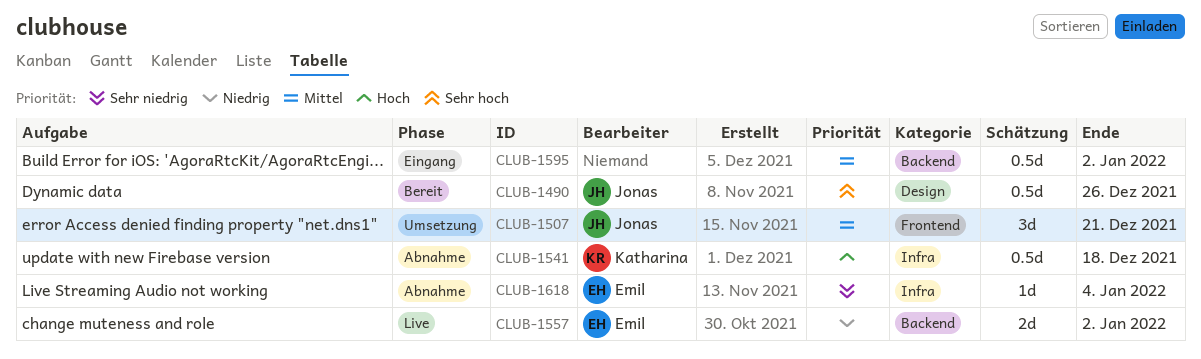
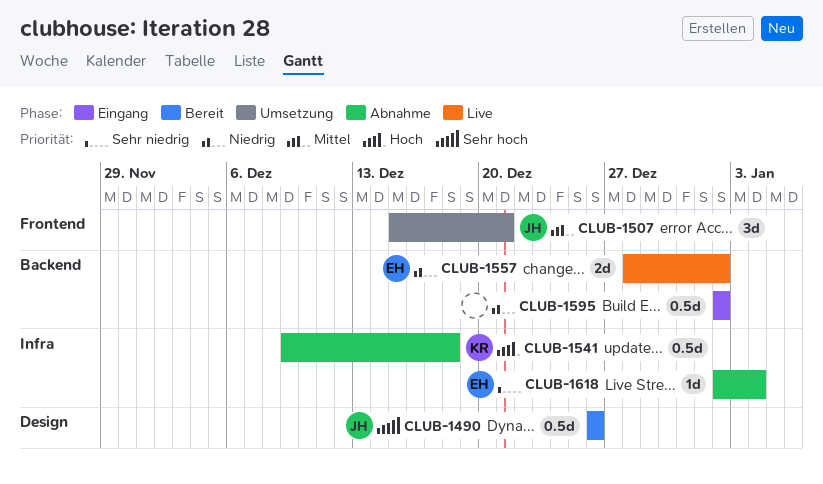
CLUB-1595, priority: Mittel -> Niedrig

